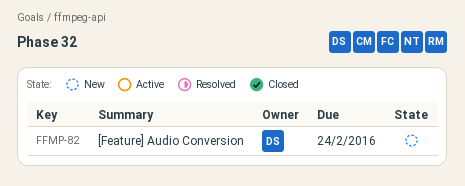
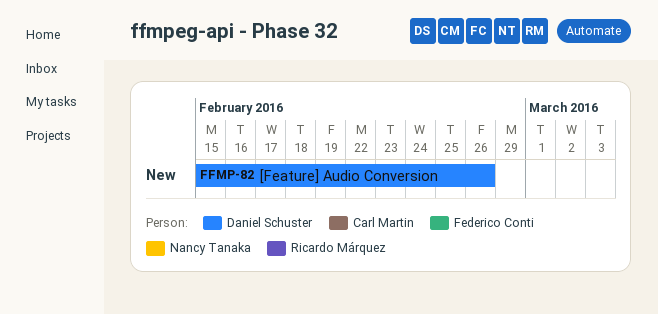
FFMP-82, due: Feb 24 -> Feb 26

